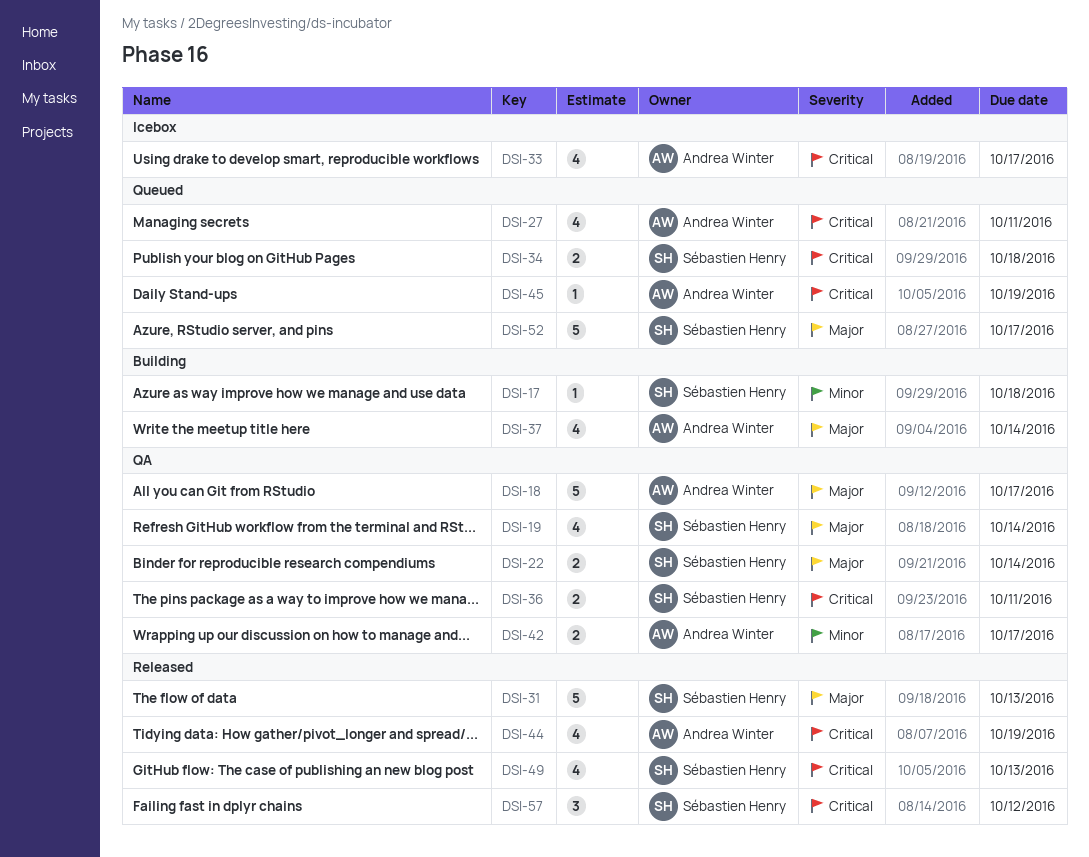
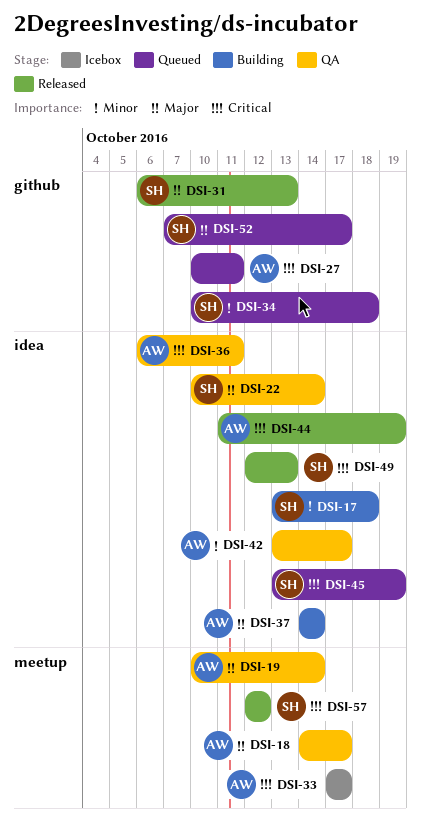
DSI-19, owner: Sébastien Henry -> Andrea Winter
DSI-34, priority: Critical -> Minor
DSI-36, owner: Sébastien Henry -> Andrea Winter
DSI-45, owner: Andrea Winter -> Sébastien Henry

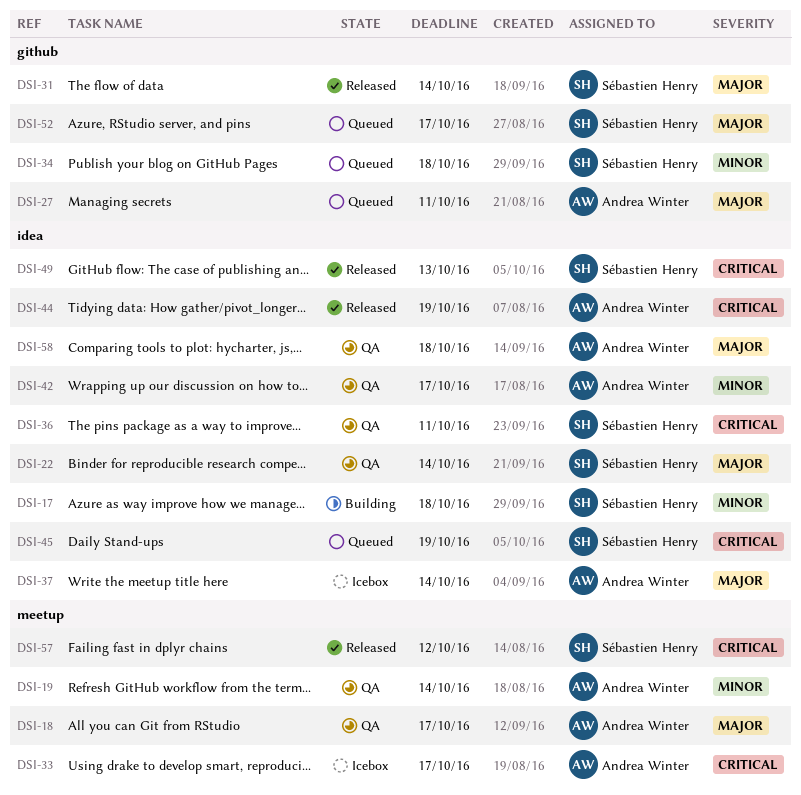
DSI-19, priority: Major -> Minor
DSI-27, priority: Critical -> Major
DSI-31, due: Oct 13 -> Oct 14
DSI-36, owner: Andrea Winter -> Sébastien Henry
DSI-37, status: Building -> Icebox
DSI-58: none -> present

